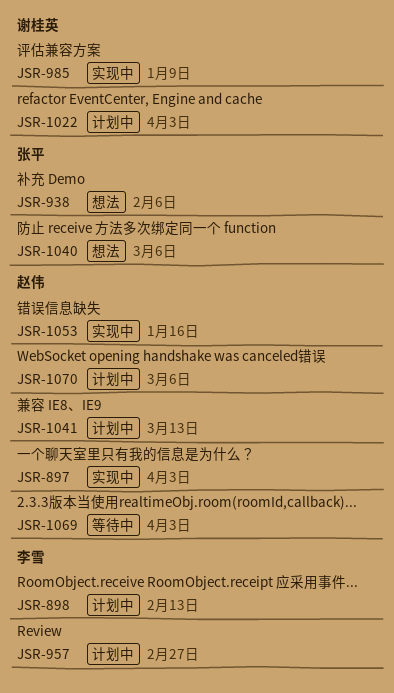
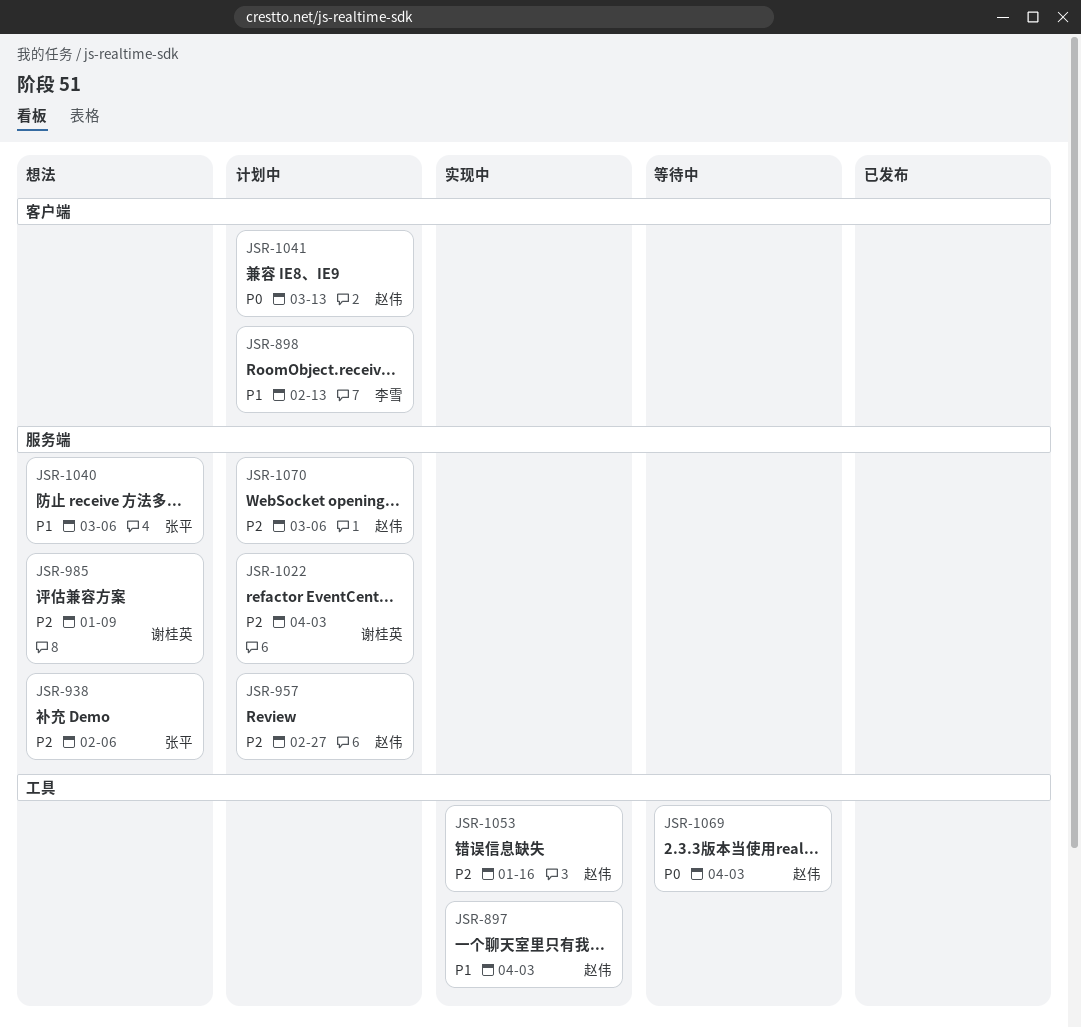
JSR-957, owner: 李雪 -> 赵伟
JSR-985, status: 实现中 -> 想法

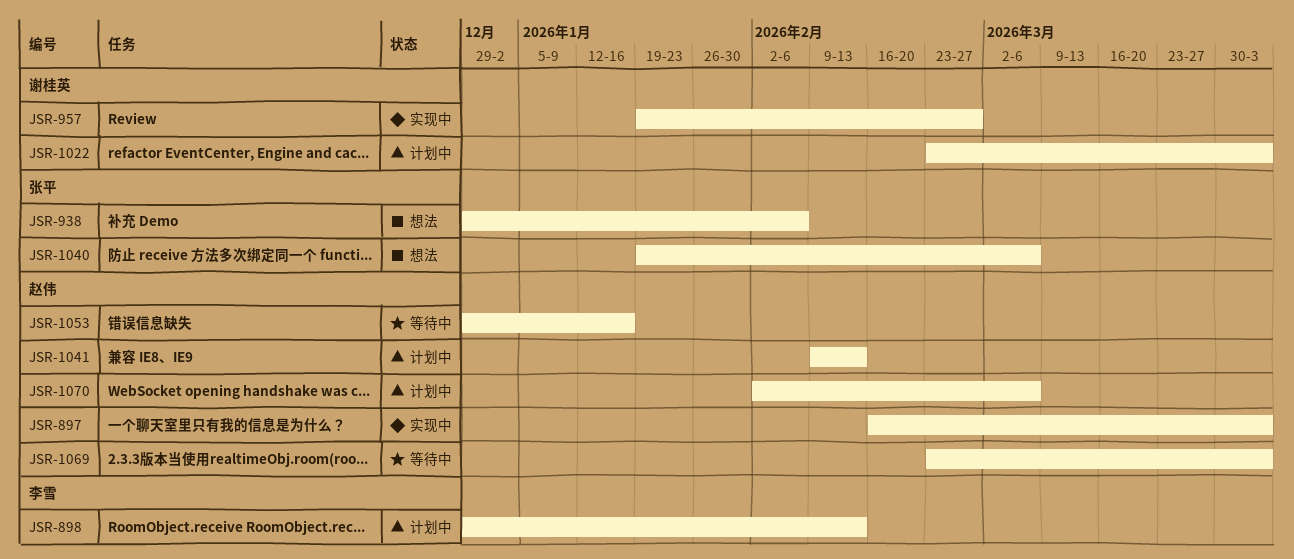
JSR-957, status: 计划中 -> 实现中
JSR-957, owner: 赵伟 -> 谢桂英
JSR-985: present -> none
JSR-1041, due: Mar 13 -> Feb 13
JSR-1053, status: 实现中 -> 等待中

